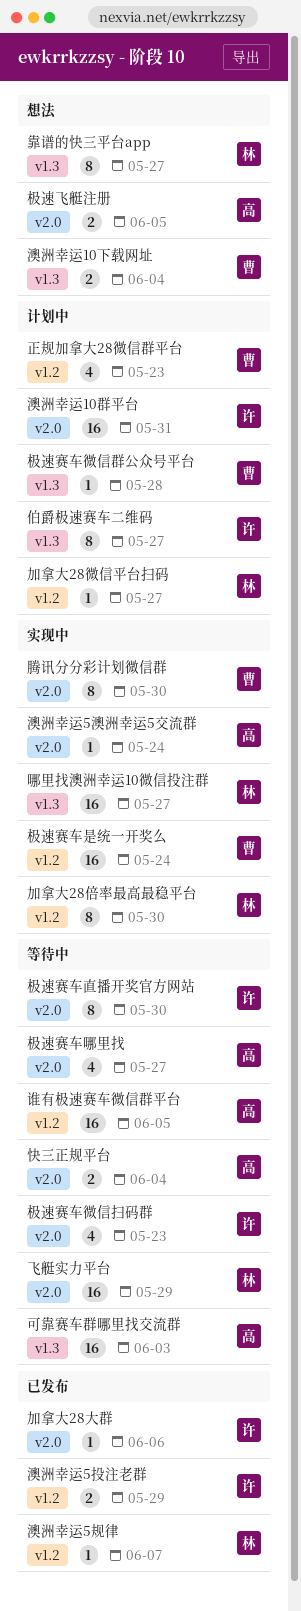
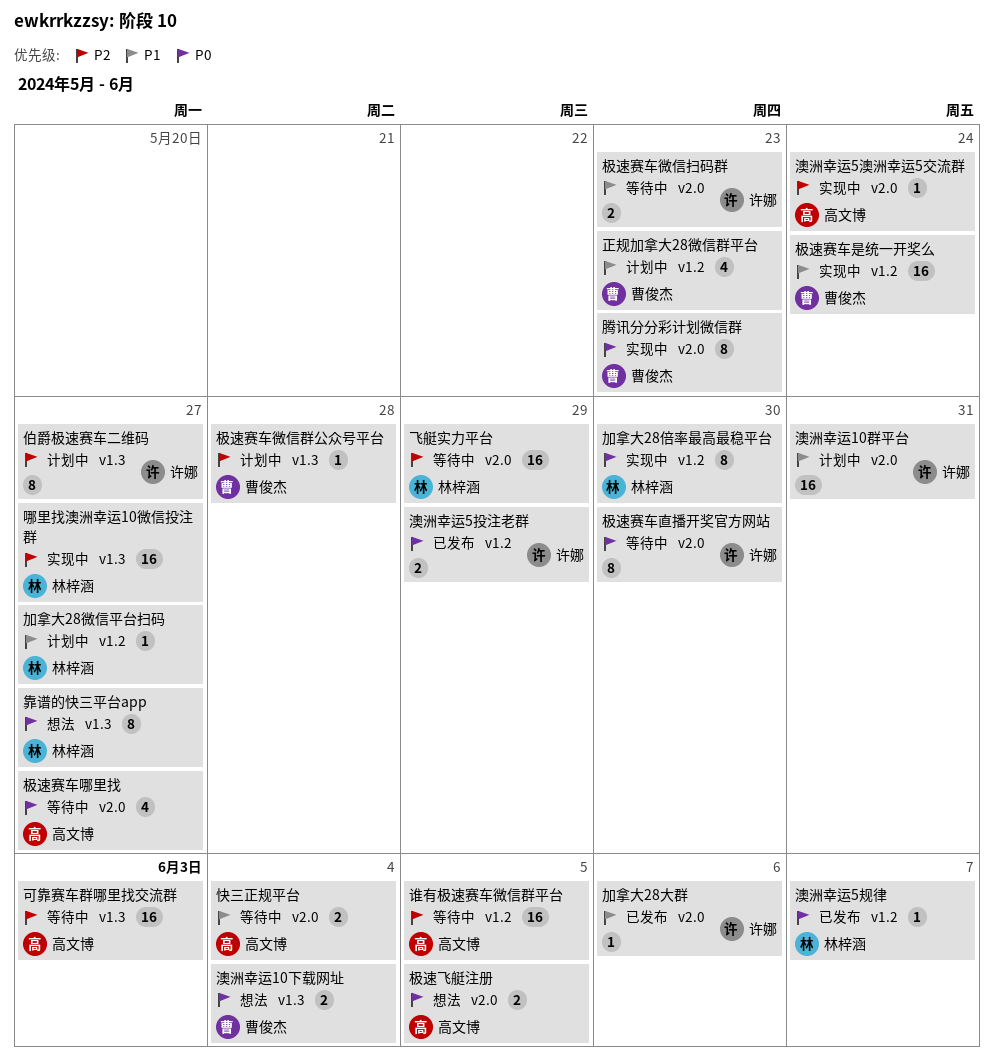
极速赛车微信扫码群, estimate: 4 -> 2
腾讯分分彩计划微信群, due: May 30 -> May 23

